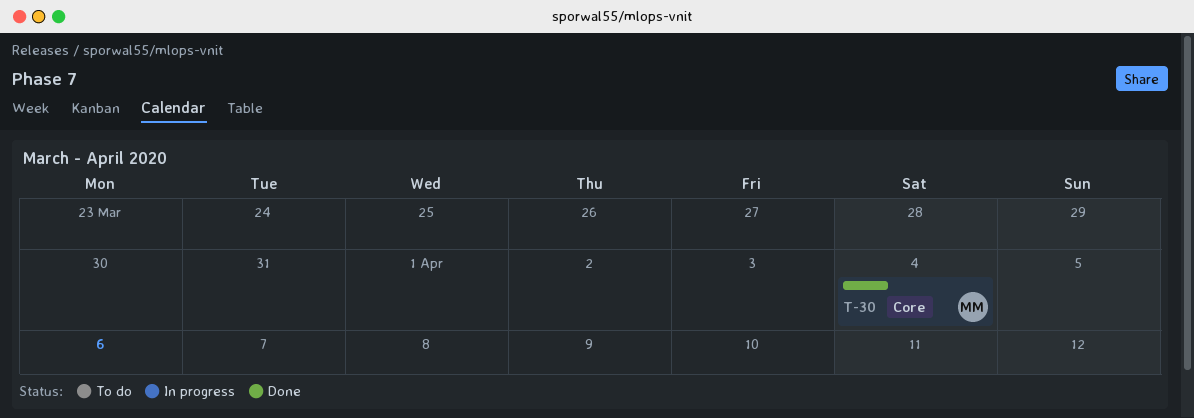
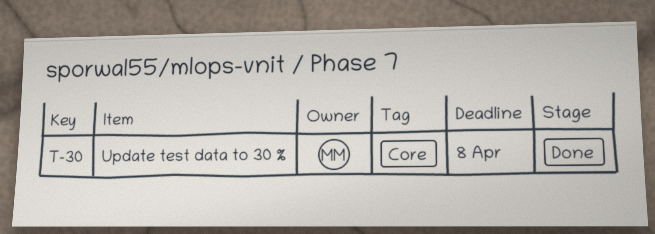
T-30, due: Apr 4 -> Apr 8

